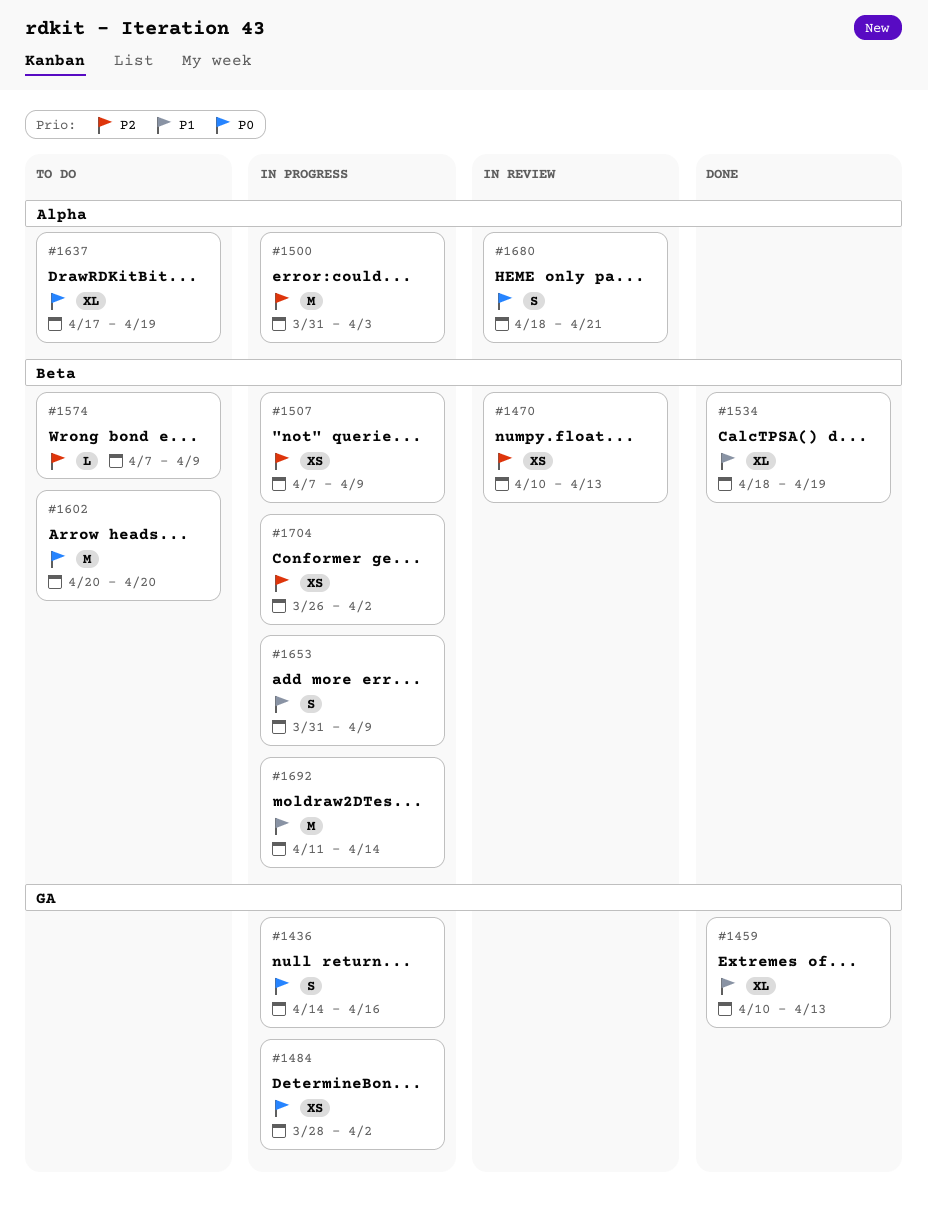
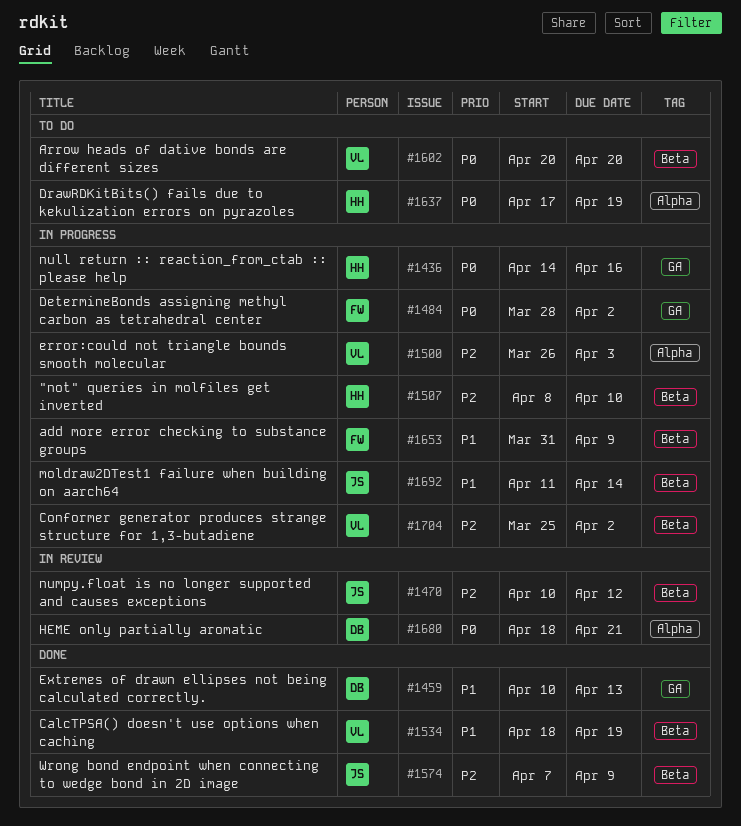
#1470, due: Apr 13 -> Apr 12
#1500, start: Mar 31 -> Mar 26
#1507, start: Apr 7 -> Apr 8
#1507, due: Apr 9 -> Apr 10
#1574, status: To do -> Done
#1704, start: Mar 26 -> Mar 25

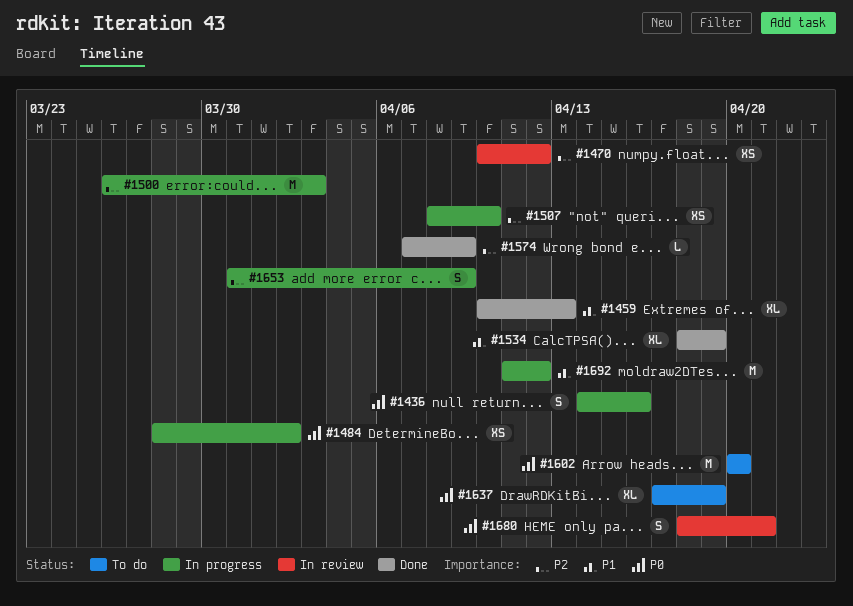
#1653, priority: P1 -> P2
#1692, due: Apr 14 -> Apr 12
#1704: present -> none

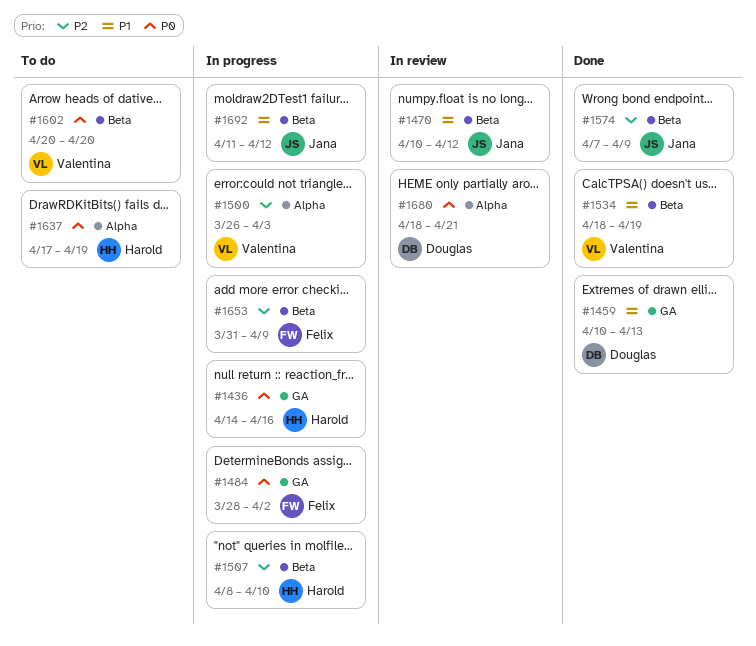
#1470, priority: P2 -> P1

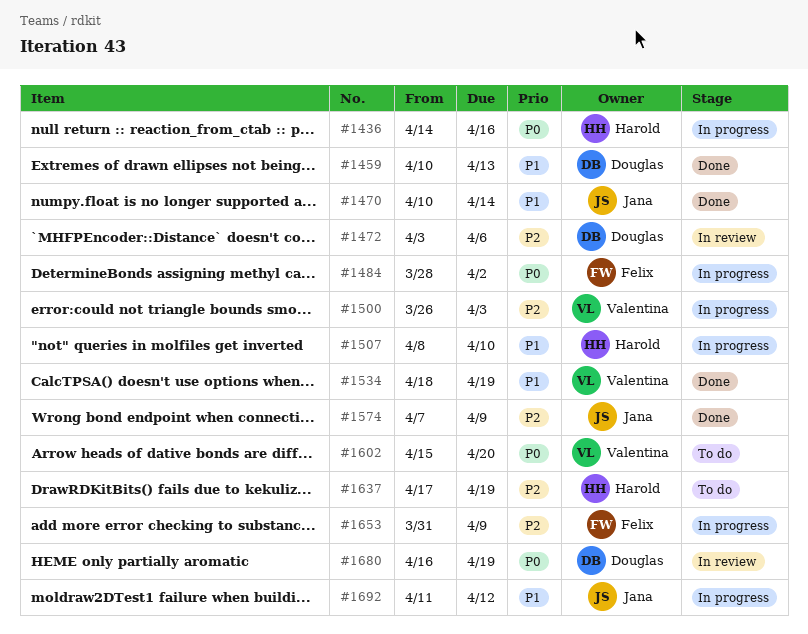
#1470, status: In review -> Done
#1470, due: Apr 12 -> Apr 14
#1472: none -> present
#1507, priority: P2 -> P1
#1602, start: Apr 20 -> Apr 15
#1637, priority: P0 -> P2
#1680, start: Apr 18 -> Apr 16
#1680, due: Apr 21 -> Apr 19

